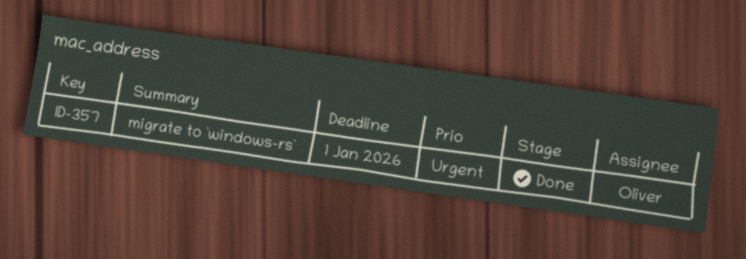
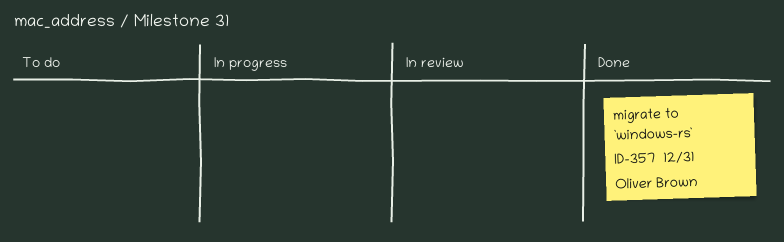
ID-357, due: Jan 1 -> Dec 31

